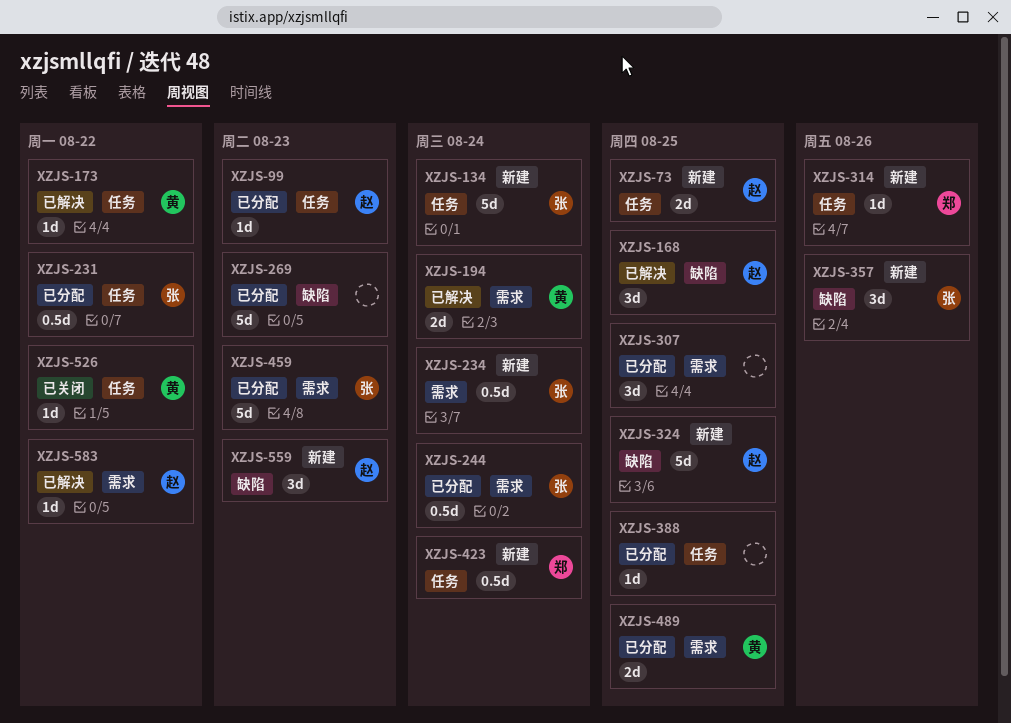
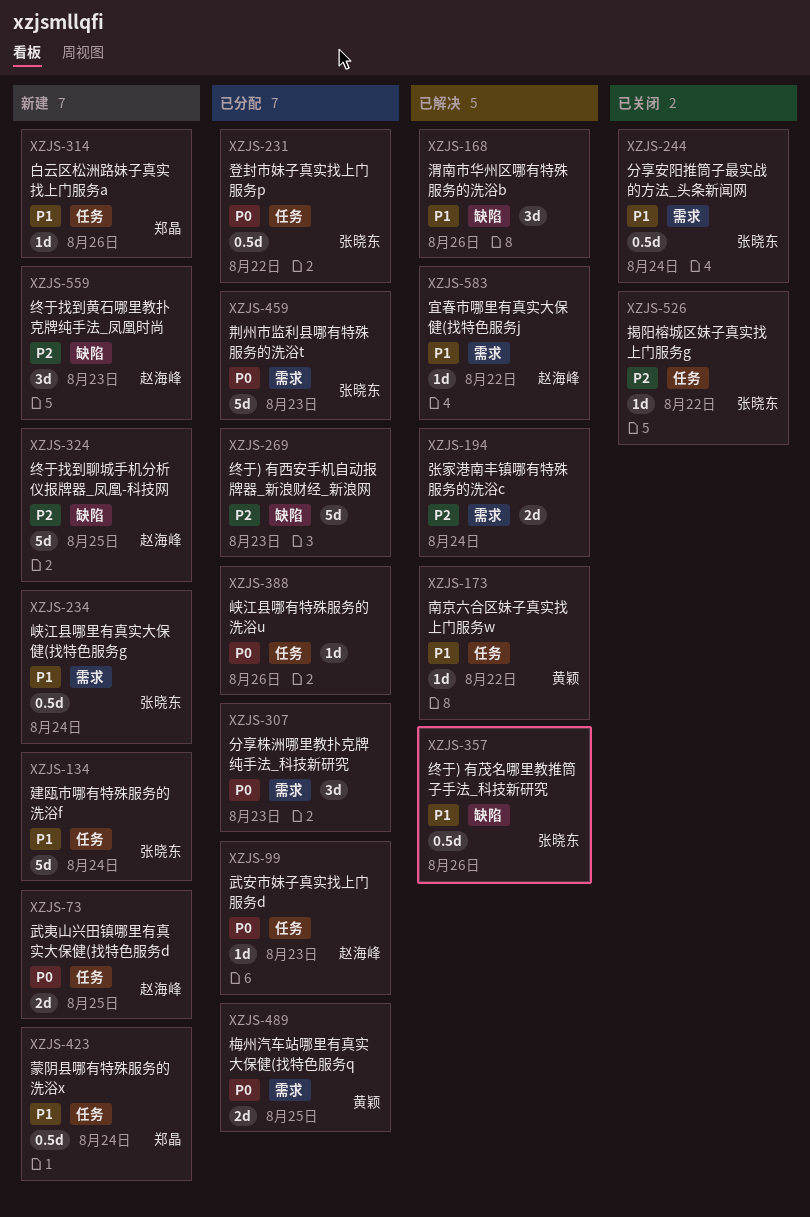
XZJS-168, owner: 赵海峰 -> none
XZJS-168, due: Aug 25 -> Aug 26
XZJS-194, owner: 黄颖 -> none
XZJS-244, status: 已分配 -> 已关闭
XZJS-307, due: Aug 25 -> Aug 23
XZJS-357, status: 新建 -> 已解决
XZJS-357, estimate: 3d -> 0.5d
XZJS-388, due: Aug 25 -> Aug 26
XZJS-526, owner: 黄颖 -> 张晓东

